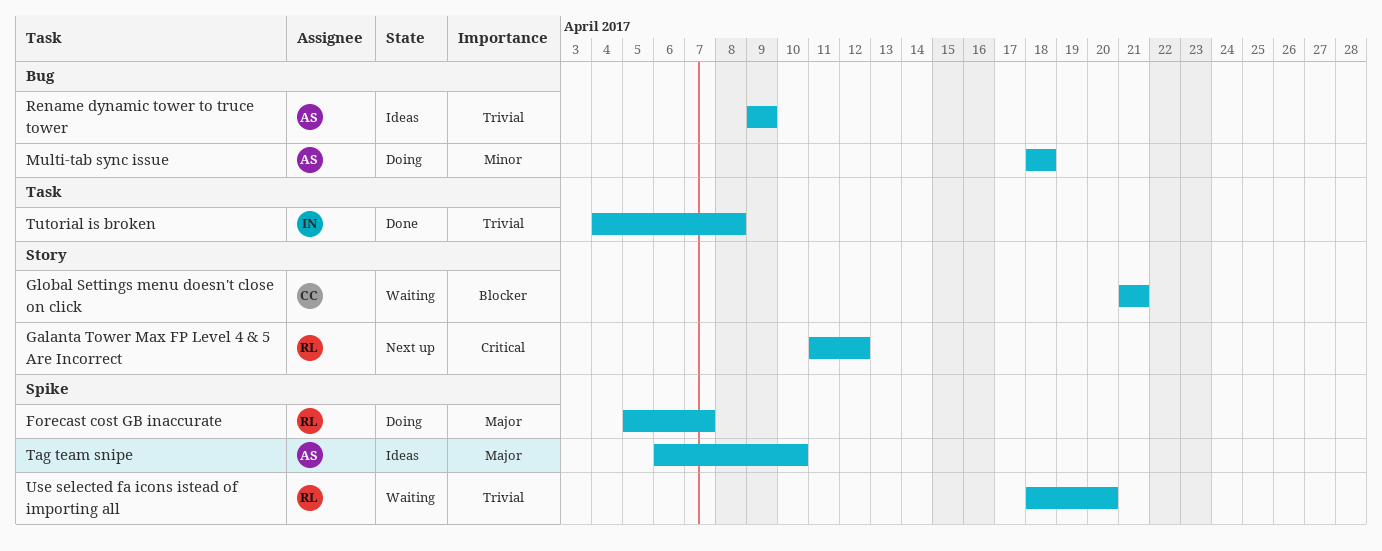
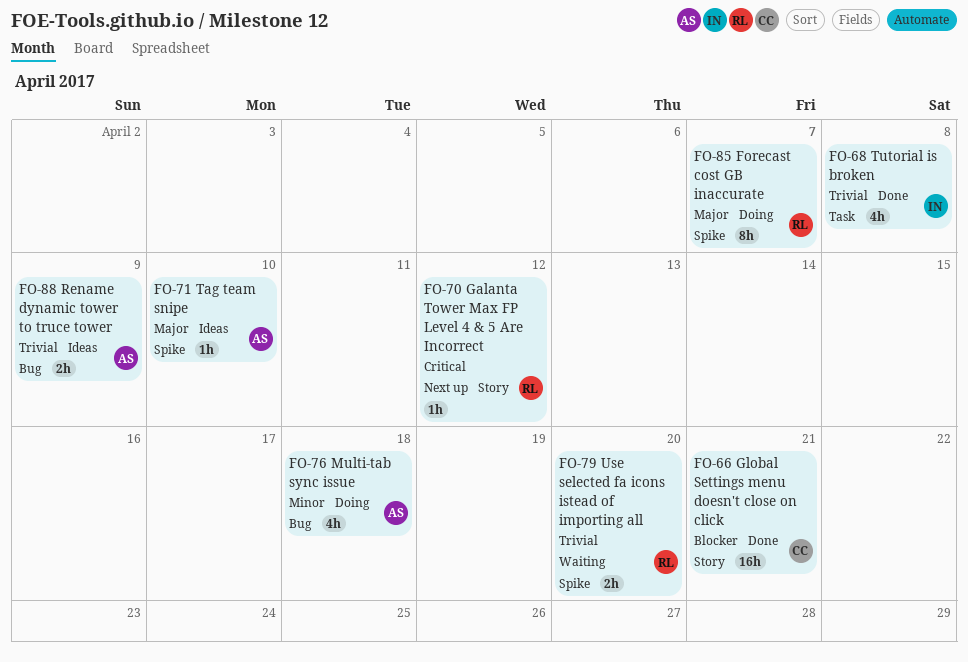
Global Settings menu doesn't close on click, status: Waiting -> Done

